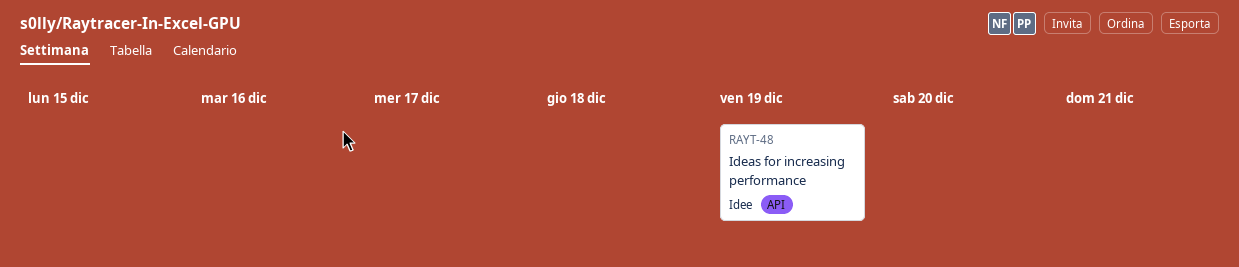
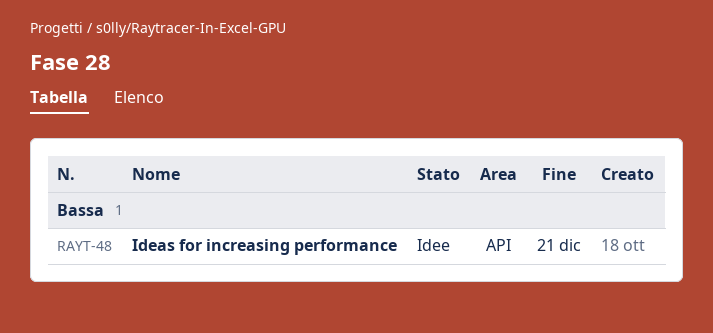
RAYT-48, due: Dec 19 -> Dec 21

